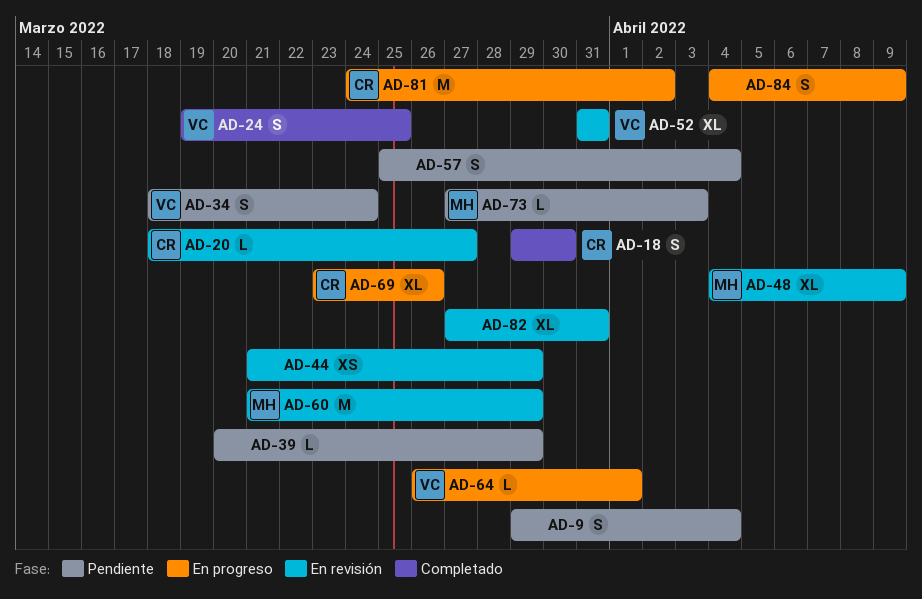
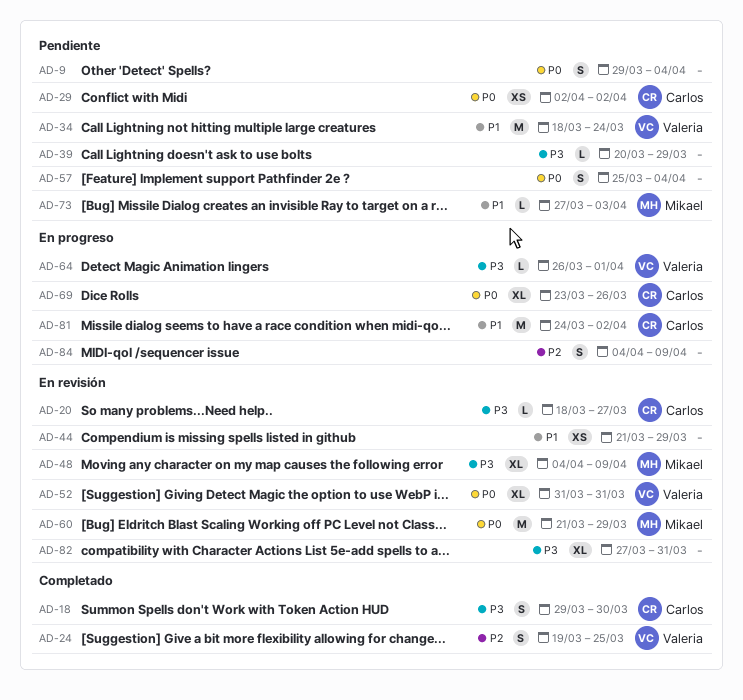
AD-29: none -> present
AD-34, estimate: S -> M

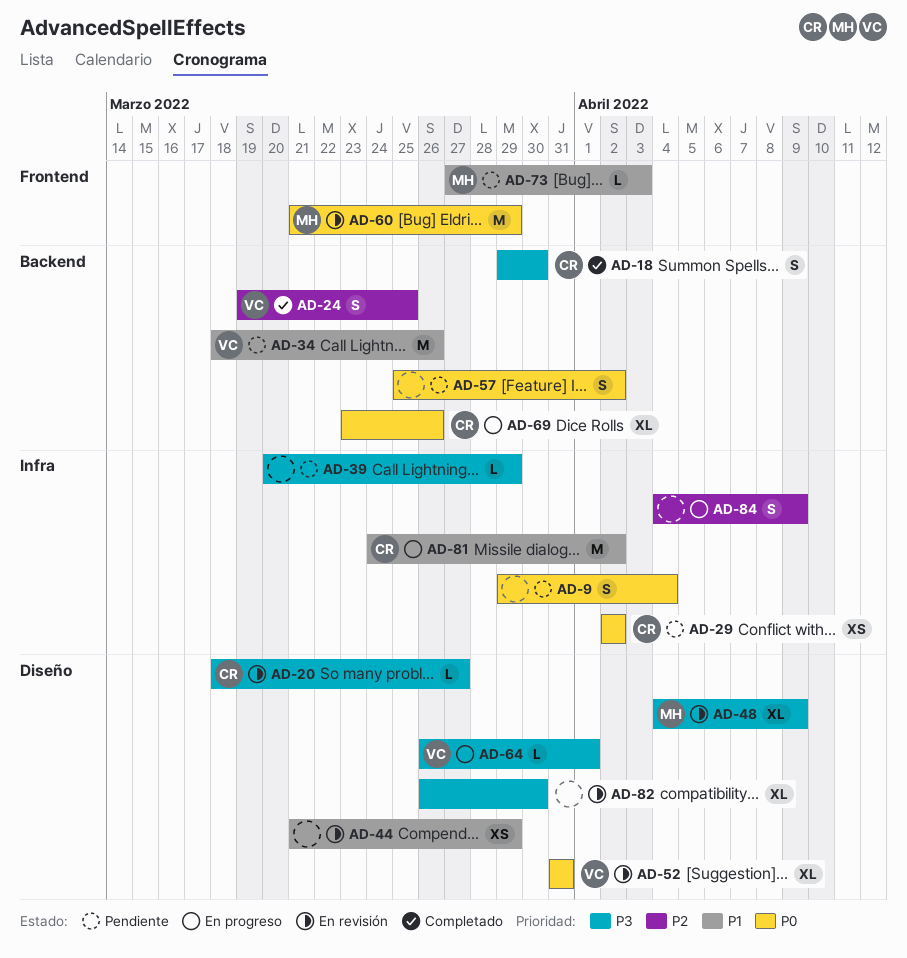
AD-34, due: Mar 24 -> Mar 26
AD-57, due: Apr 4 -> Apr 2
AD-82, start: Mar 27 -> Mar 26
AD-82, due: Mar 31 -> Mar 30

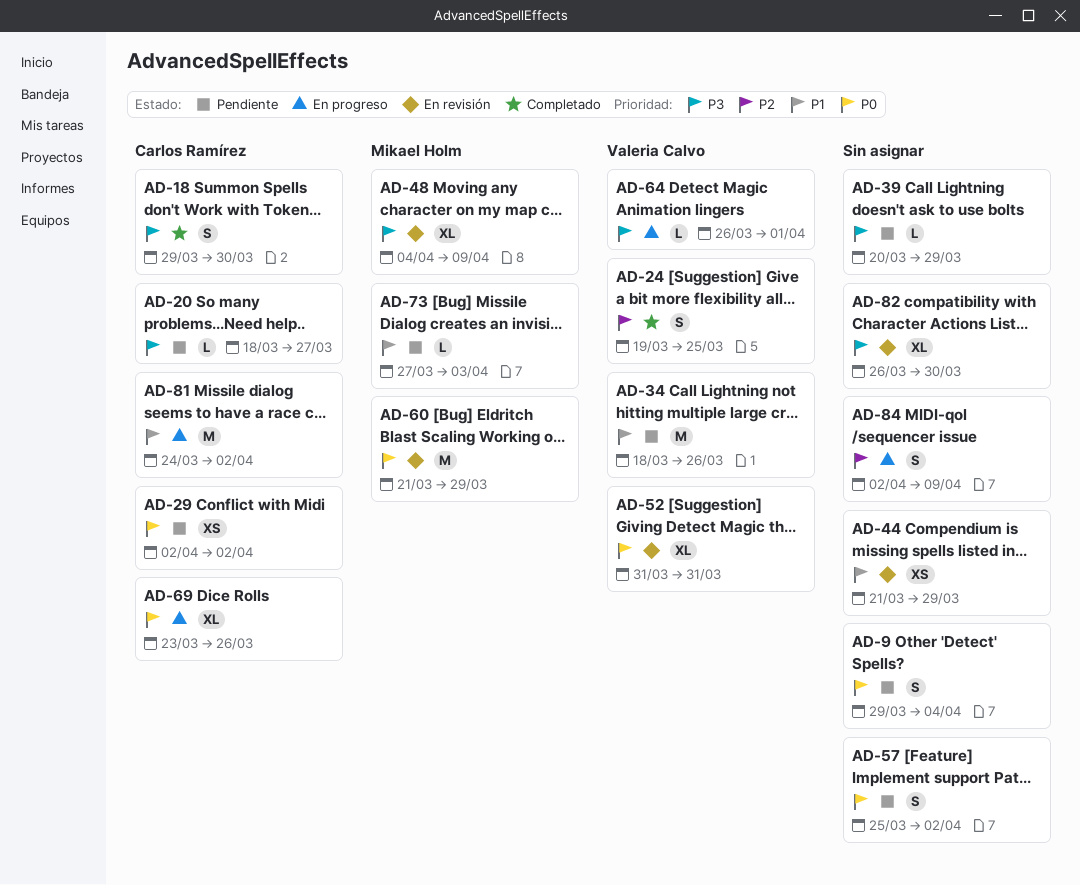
AD-20, status: En revisión -> Pendiente
AD-84, start: Apr 4 -> Apr 2

